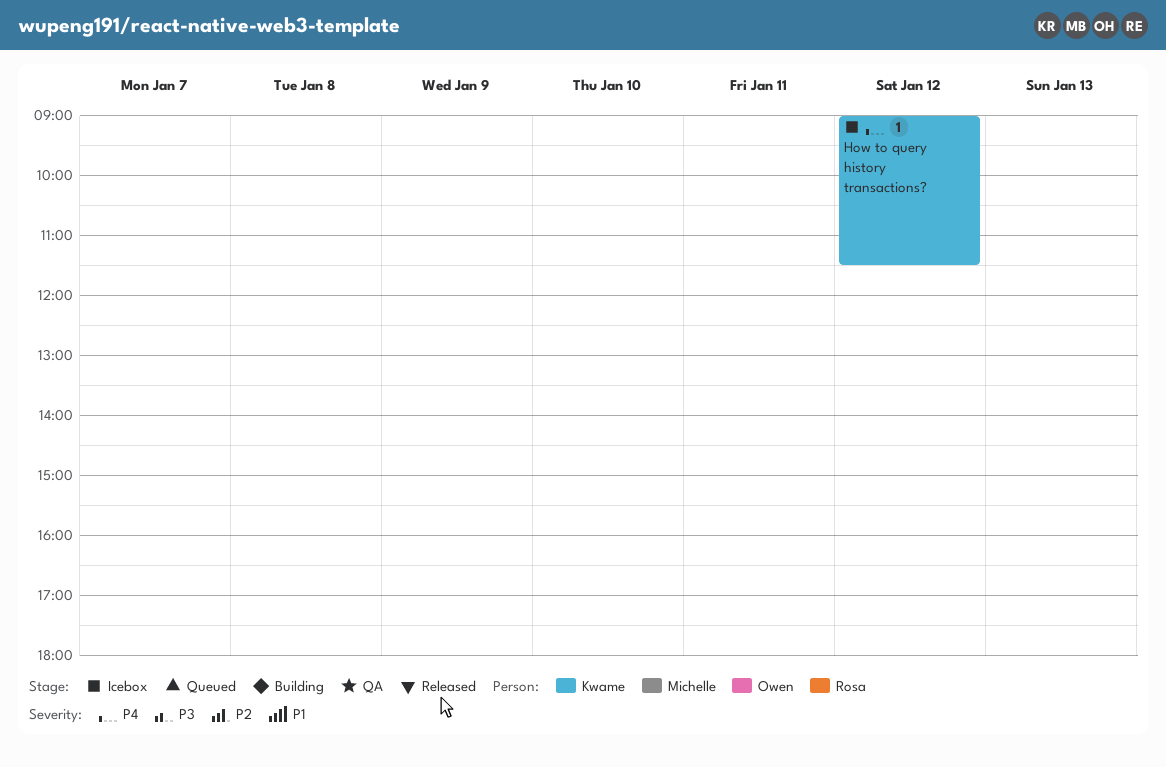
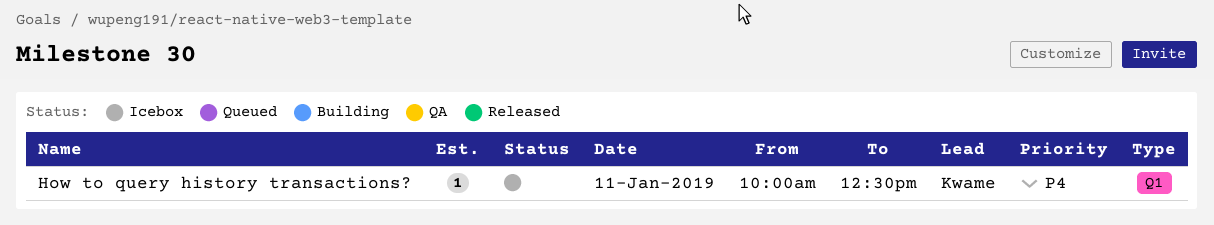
How to query history transactions?, day: Jan 12 -> Jan 11
How to query history transactions?, begins: 09:00 -> 10:00
How to query history transactions?, ends: 11:30 -> 12:30

